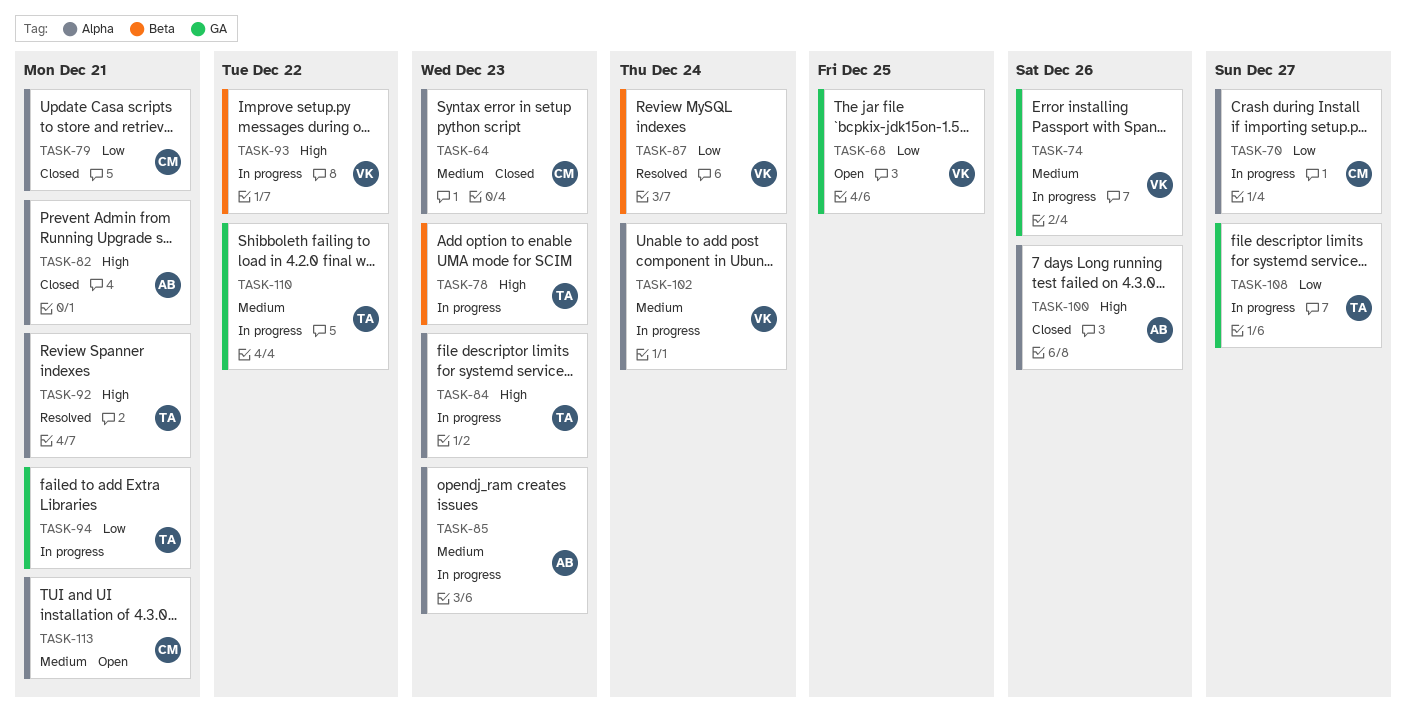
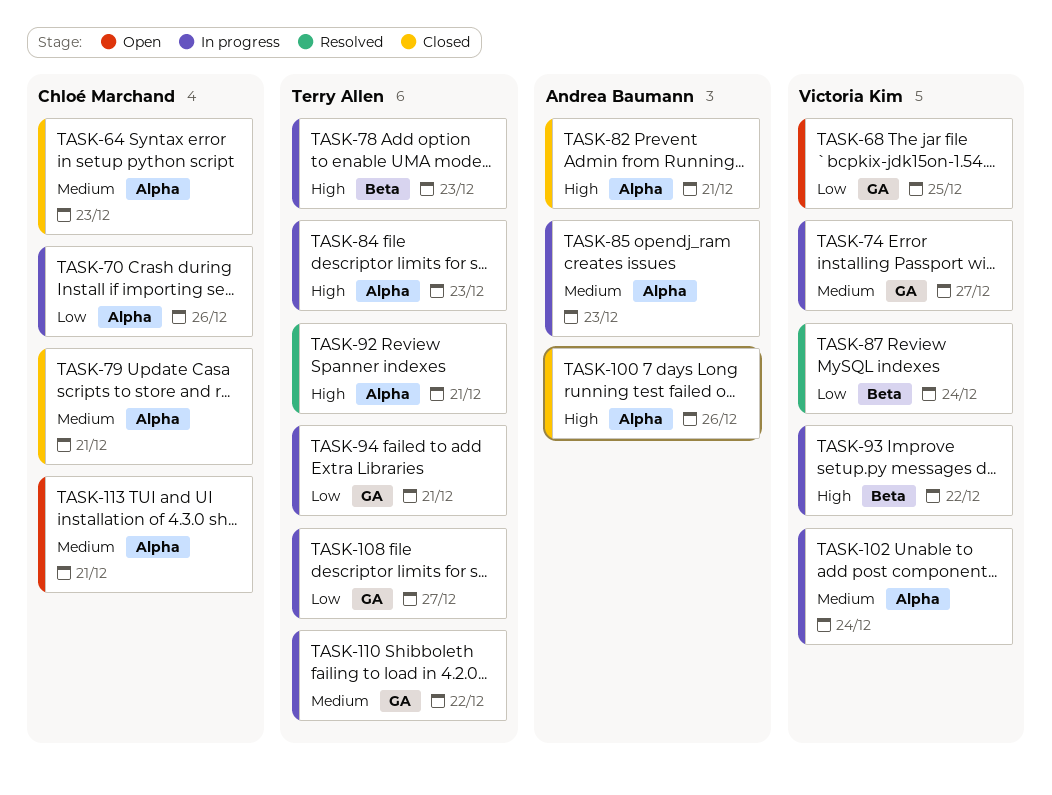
TASK-70, due: Dec 27 -> Dec 26
TASK-74, due: Dec 26 -> Dec 27
TASK-79, priority: Low -> Medium

